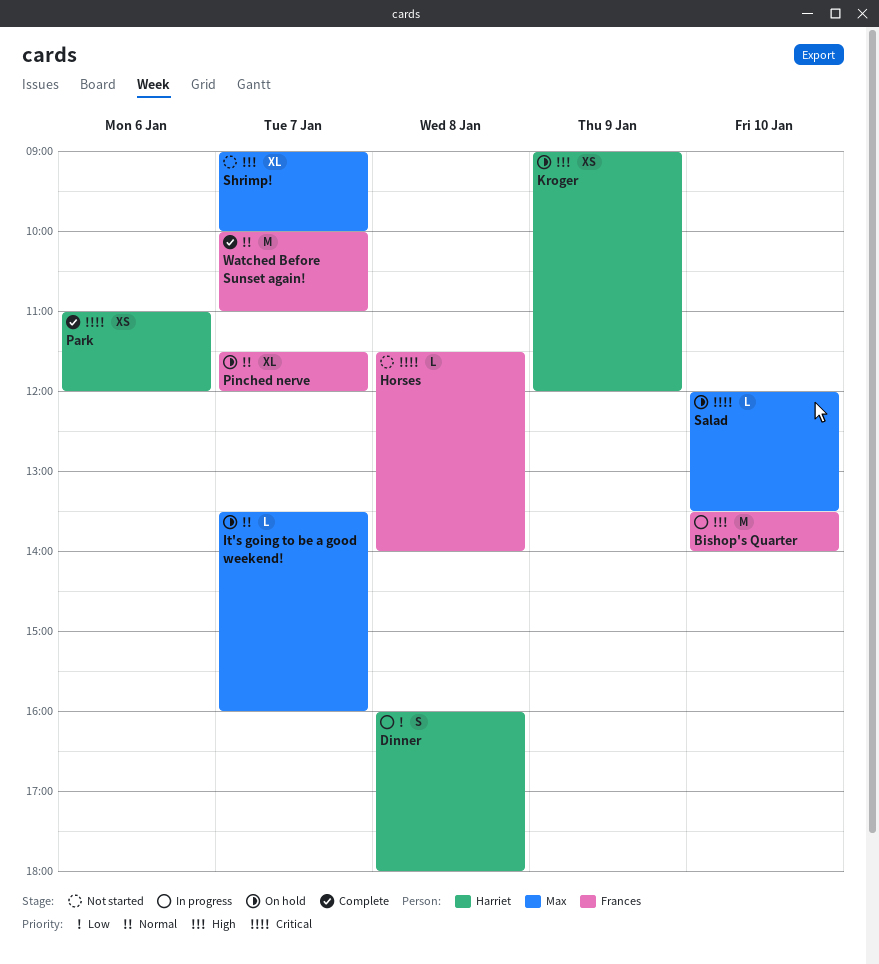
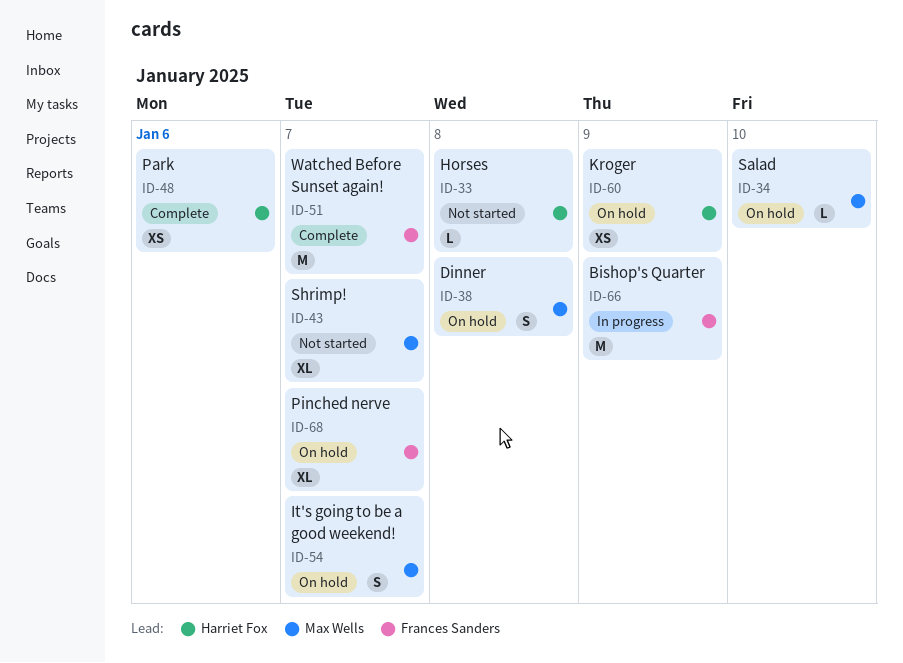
Bishop's Quarter, day: Jan 10 -> Jan 9
Dinner, status: In progress -> On hold
Dinner, owner: Harriet Fox -> Max Wells
Horses, owner: Frances Sanders -> Harriet Fox
It's going to be a good weekend!, estimate: L -> S

